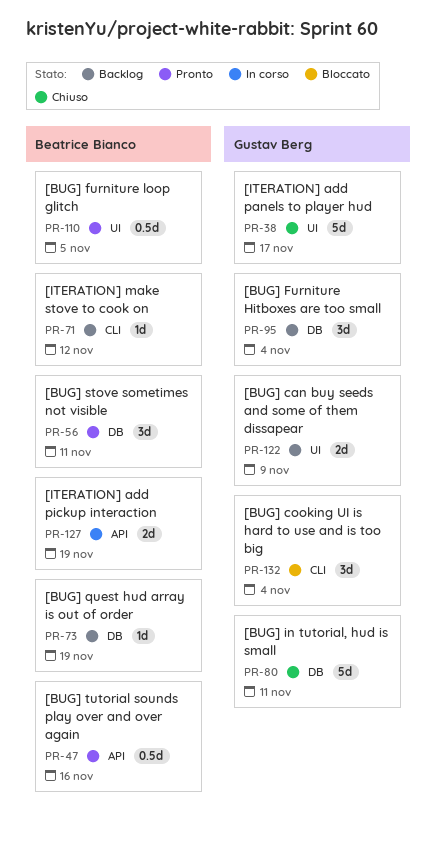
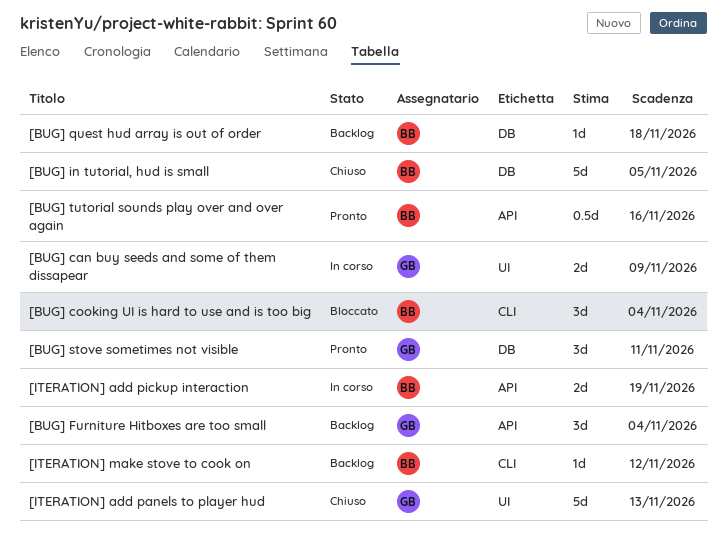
[BUG] can buy seeds and some of them dissapear, status: Backlog -> In corso
[BUG] cooking UI is hard to use and is too big, owner: Gustav Berg -> Beatrice Bianco
[BUG] Furniture Hitboxes are too small, label: DB -> API
[BUG] furniture loop glitch: present -> none
[BUG] in tutorial, hud is small, owner: Gustav Berg -> Beatrice Bianco
[BUG] in tutorial, hud is small, due: Nov 11 -> Nov 5
[BUG] quest hud array is out of order, due: Nov 19 -> Nov 18
[BUG] stove sometimes not visible, owner: Beatrice Bianco -> Gustav Berg
[ITERATION] add panels to player hud, due: Nov 17 -> Nov 13

